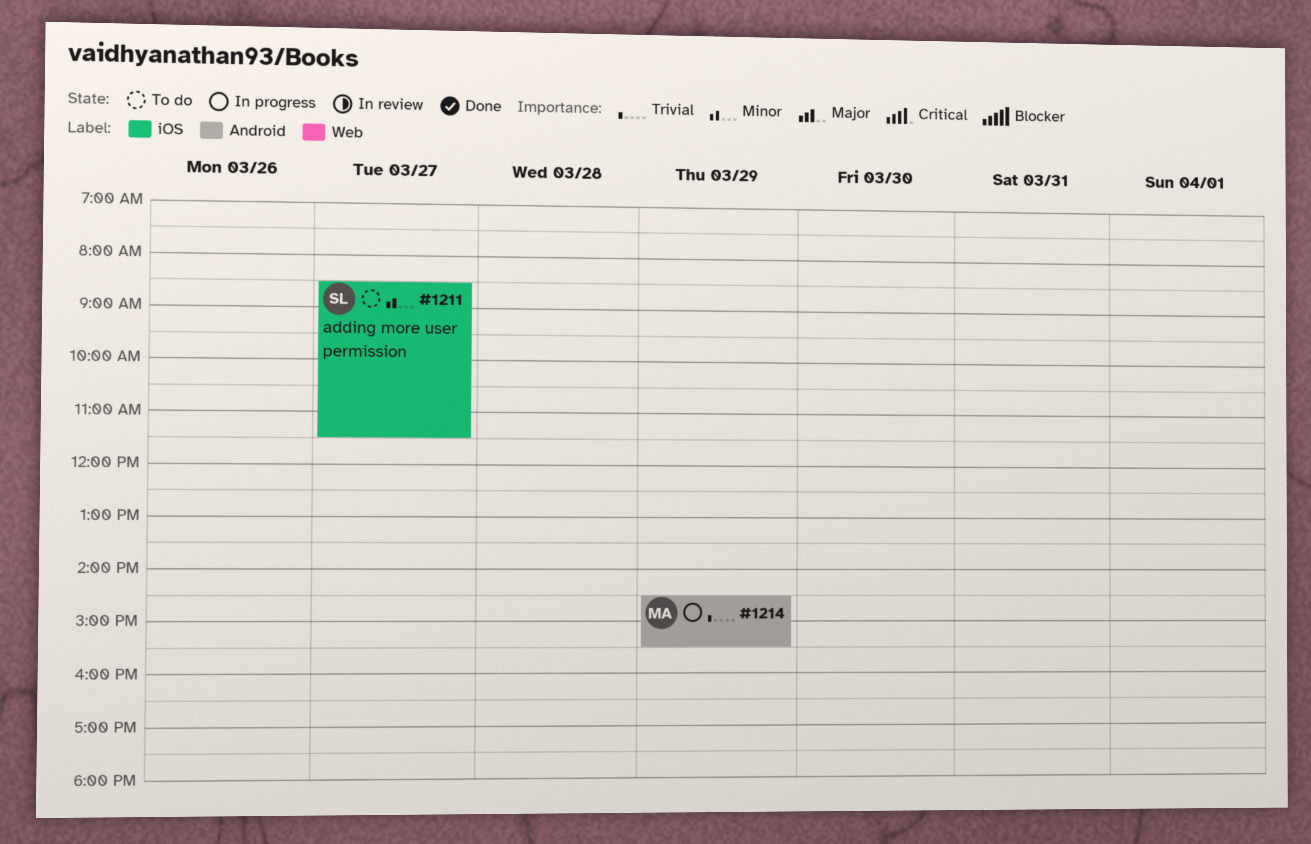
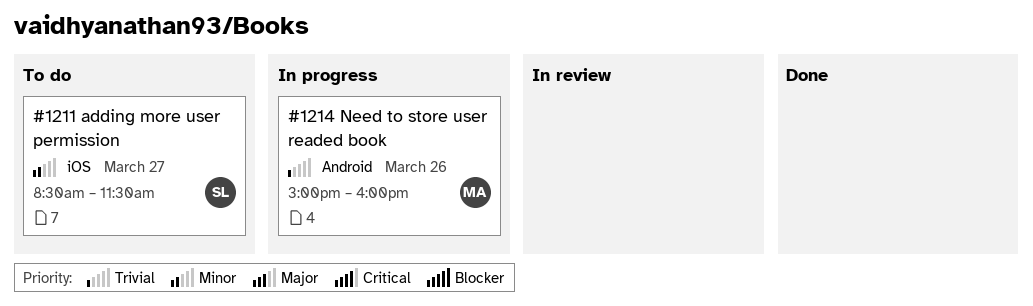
#1214, day: Mar 29 -> Mar 26
#1214, begins: 14:30 -> 15:00
#1214, ends: 15:30 -> 16:00

